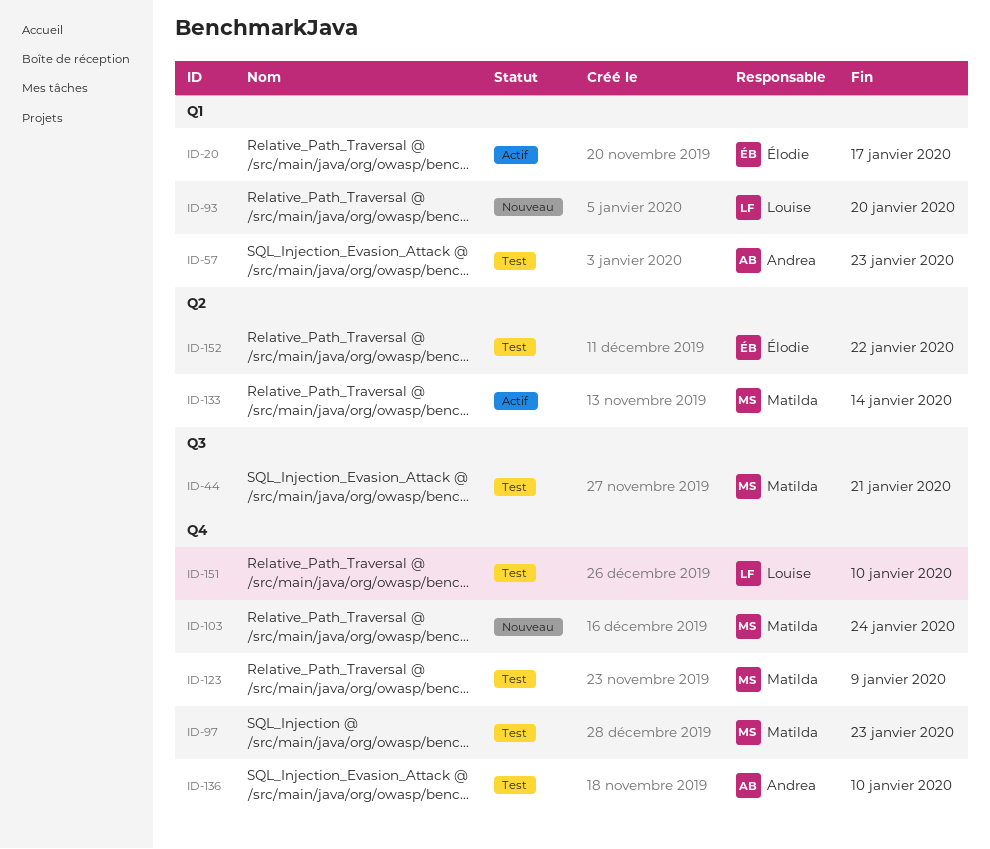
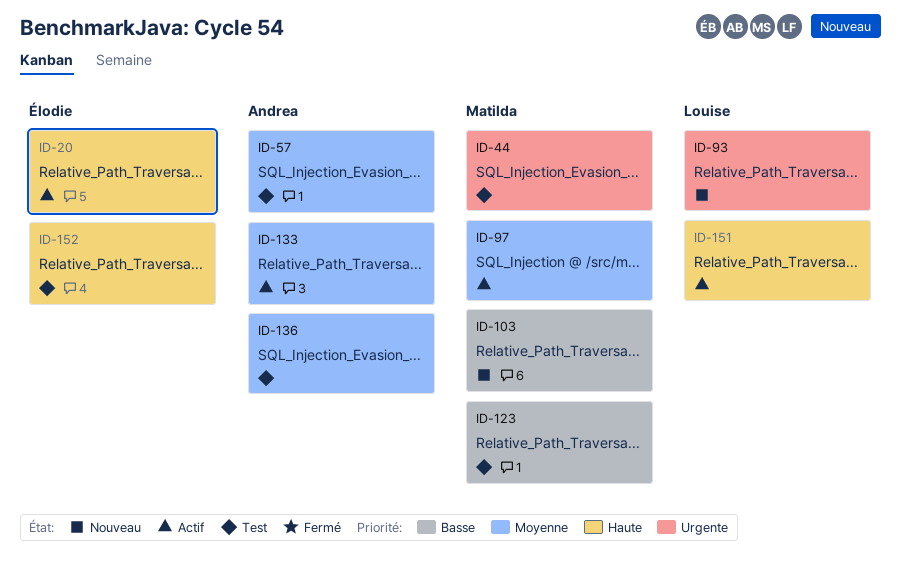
ID-97, status: Test -> Actif
ID-133, owner: Matilda -> Andrea
ID-151, status: Test -> Actif

